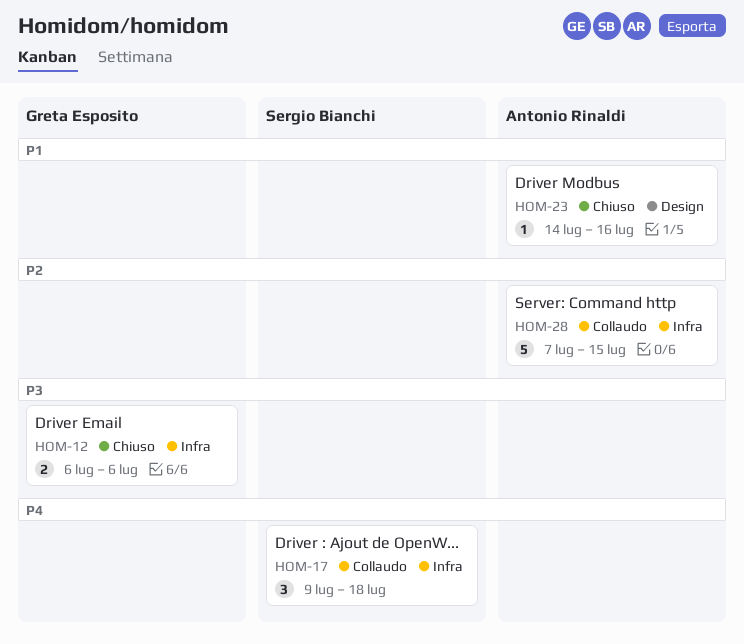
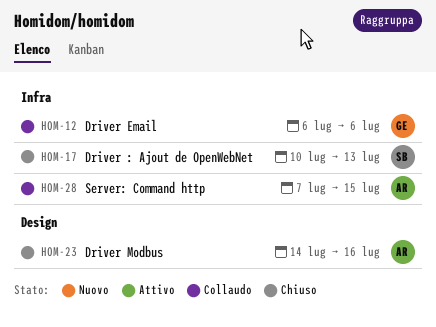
HOM-12, status: Chiuso -> Collaudo
HOM-17, status: Collaudo -> Chiuso
HOM-17, start: Jul 9 -> Jul 10
HOM-17, due: Jul 18 -> Jul 13

